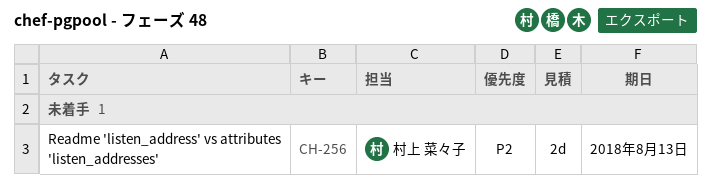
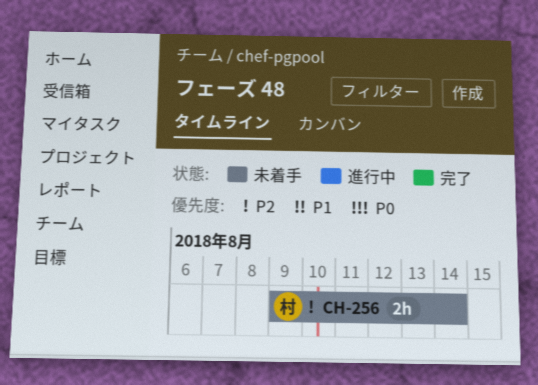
CH-256, estimate: 2d -> 2h
CH-256, due: Aug 13 -> Aug 14

